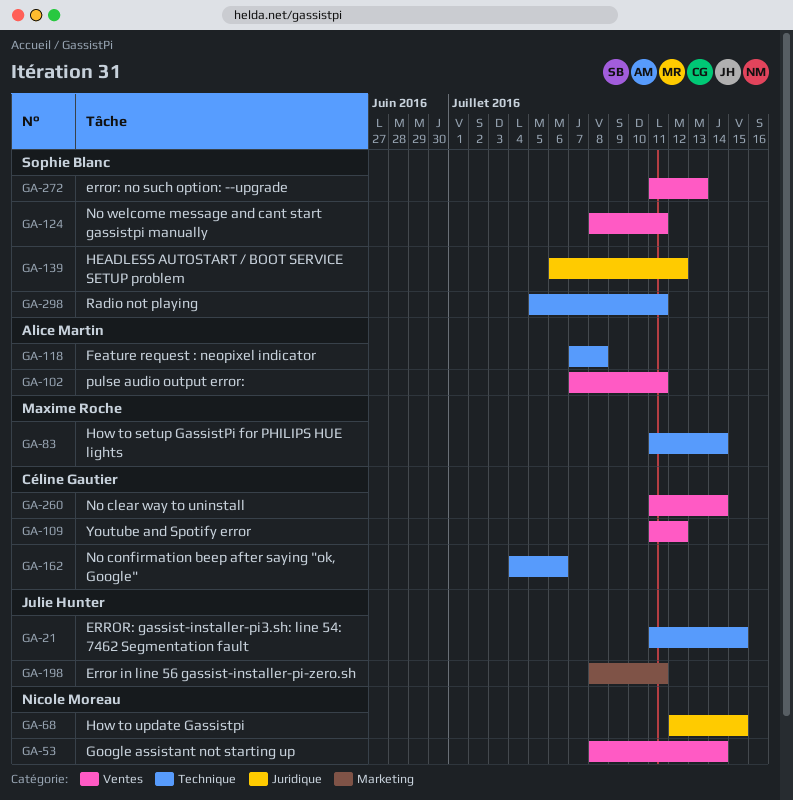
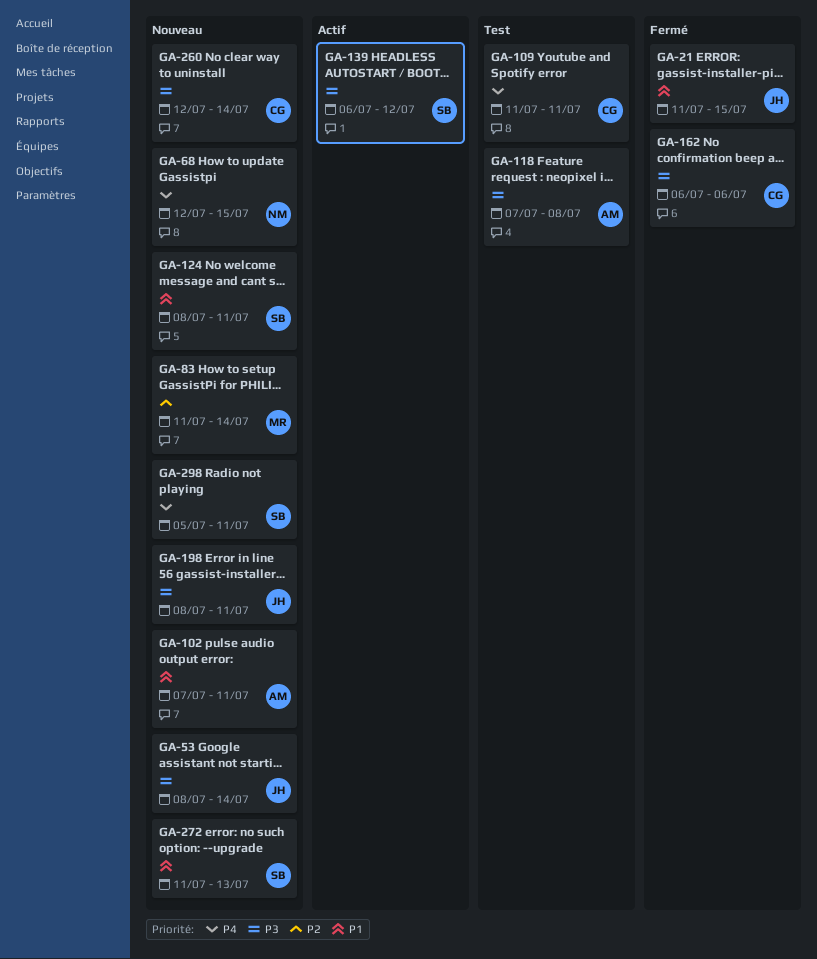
GA-53, owner: Nicole Moreau -> Julie Hunter
GA-109, due: Jul 12 -> Jul 11
GA-162, start: Jul 4 -> Jul 6
GA-260, start: Jul 11 -> Jul 12

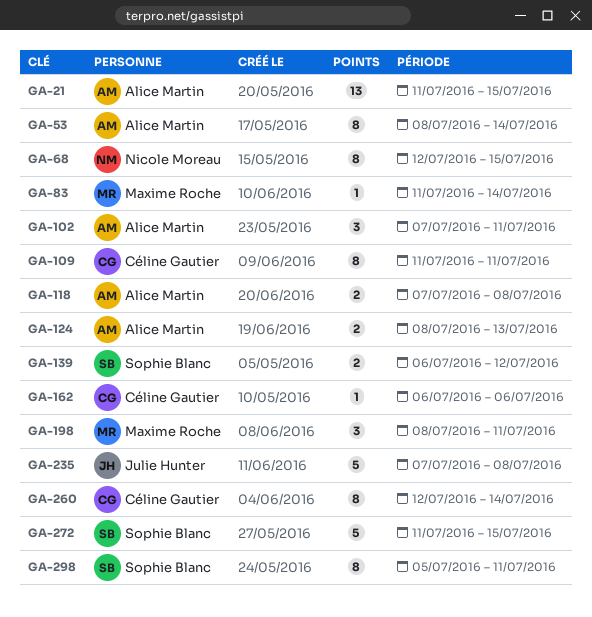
GA-21, owner: Julie Hunter -> Alice Martin
GA-53, owner: Julie Hunter -> Alice Martin
GA-124, owner: Sophie Blanc -> Alice Martin
GA-124, due: Jul 11 -> Jul 13
GA-198, owner: Julie Hunter -> Maxime Roche
GA-235: none -> present
GA-272, due: Jul 13 -> Jul 15

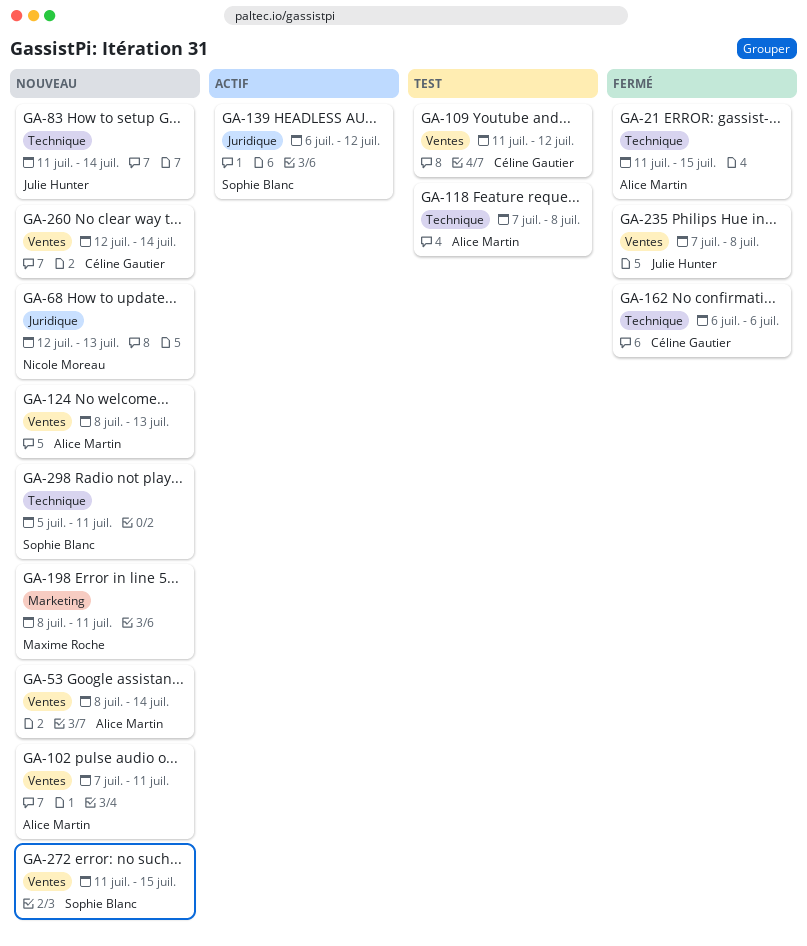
GA-68, due: Jul 15 -> Jul 13
GA-83, owner: Maxime Roche -> Julie Hunter
GA-109, due: Jul 11 -> Jul 12

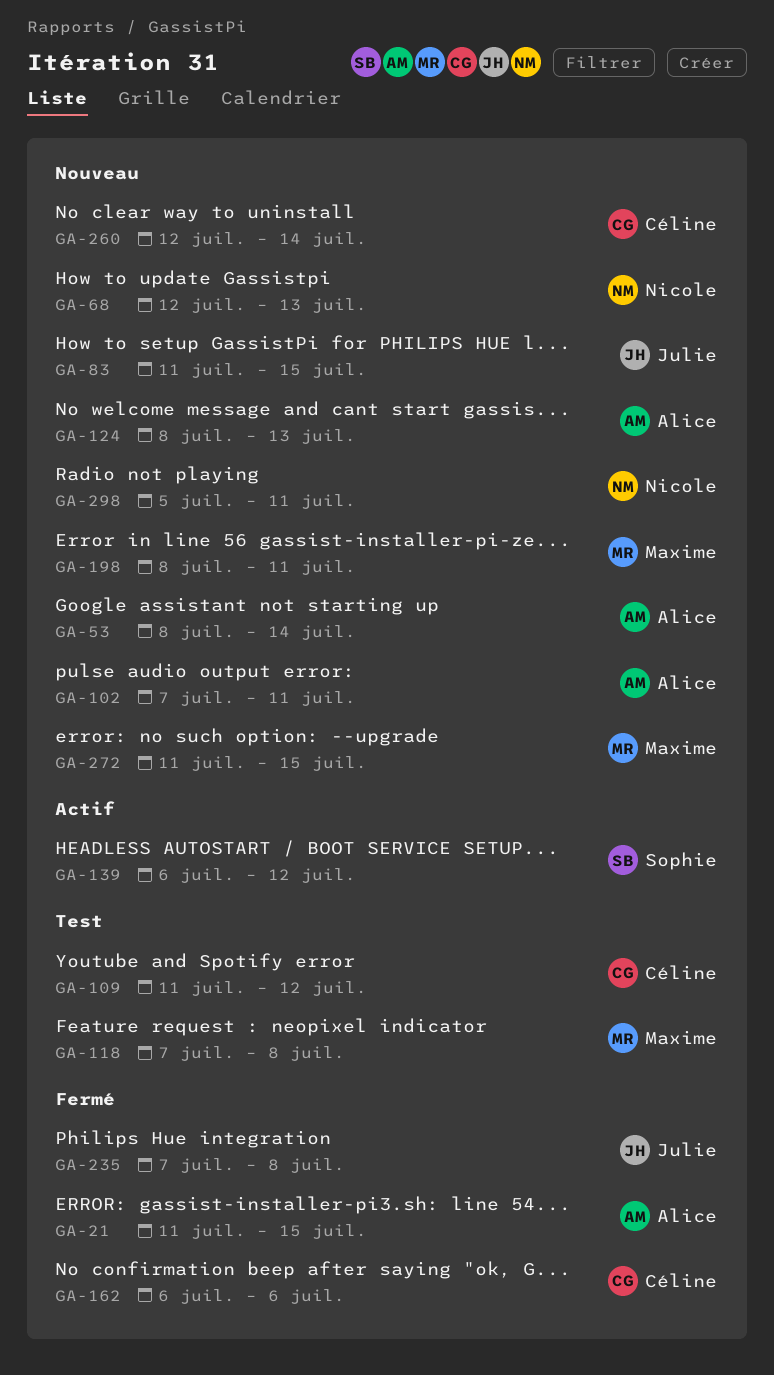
GA-83, due: Jul 14 -> Jul 15
GA-118, owner: Alice Martin -> Maxime Roche
GA-272, owner: Sophie Blanc -> Maxime Roche
GA-298, owner: Sophie Blanc -> Nicole Moreau

